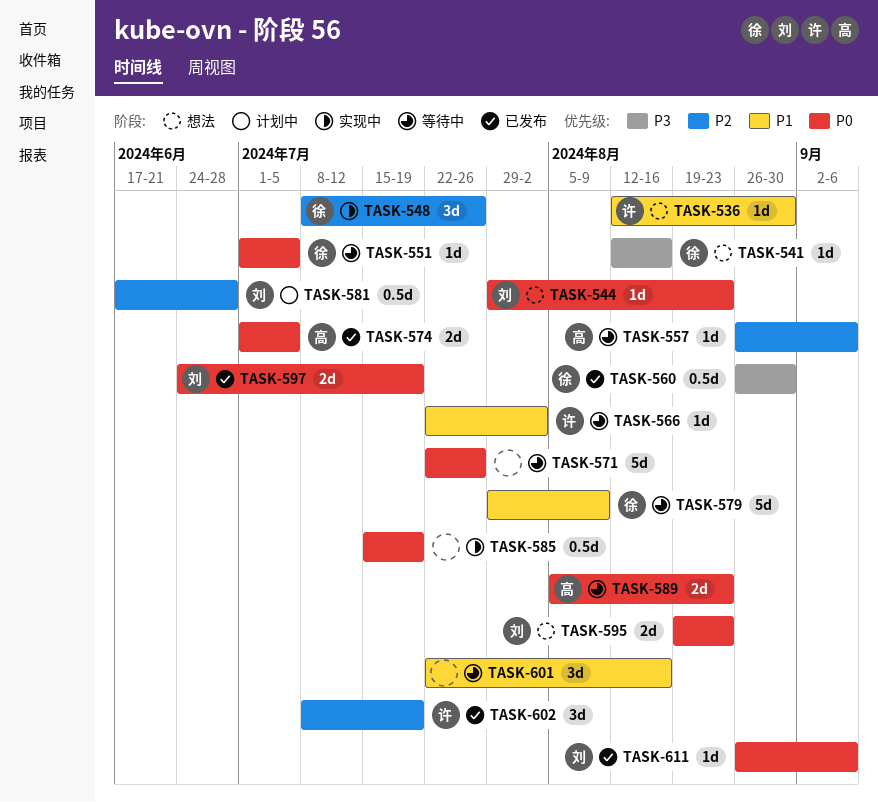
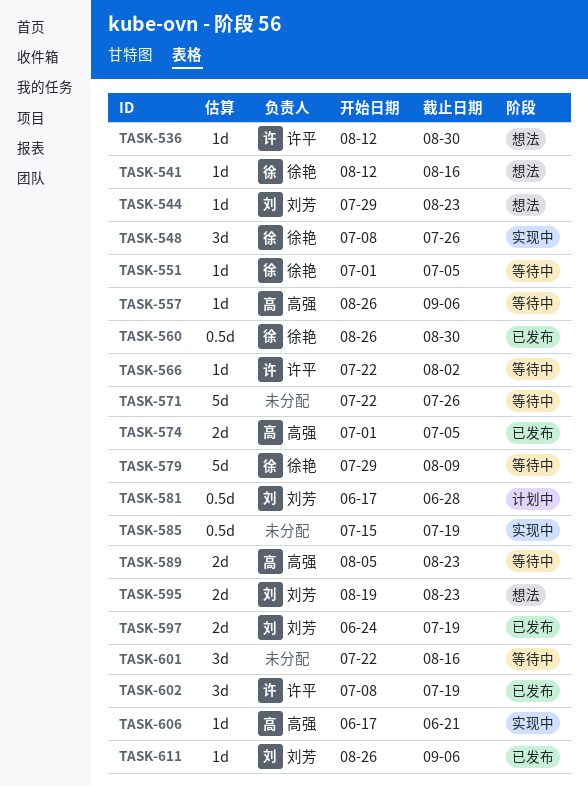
TASK-606: none -> present

